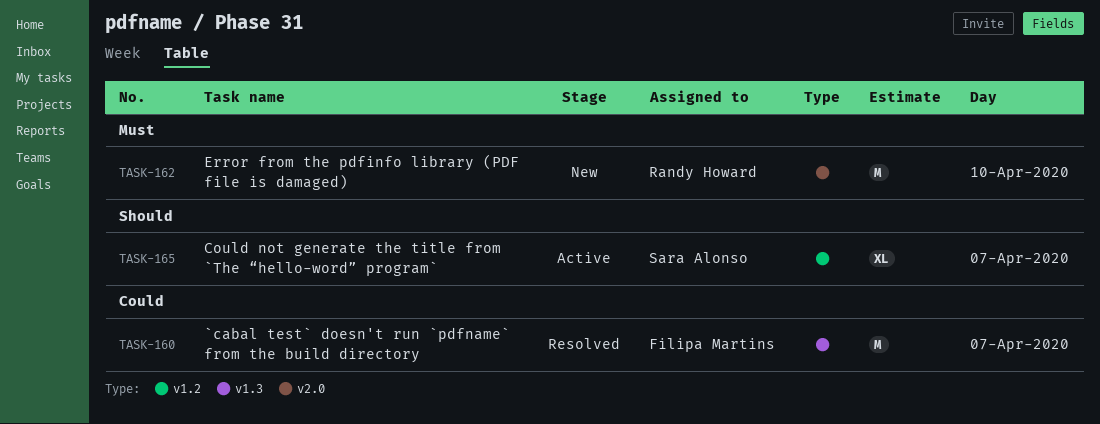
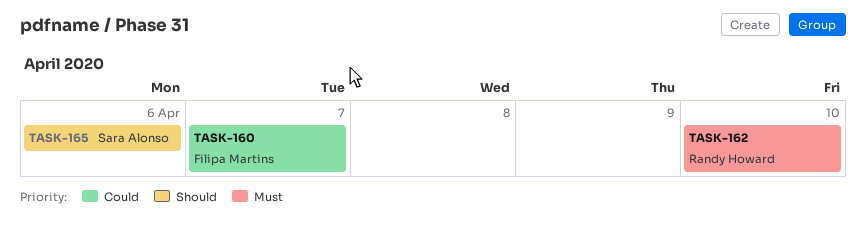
TASK-165, day: Apr 7 -> Apr 6

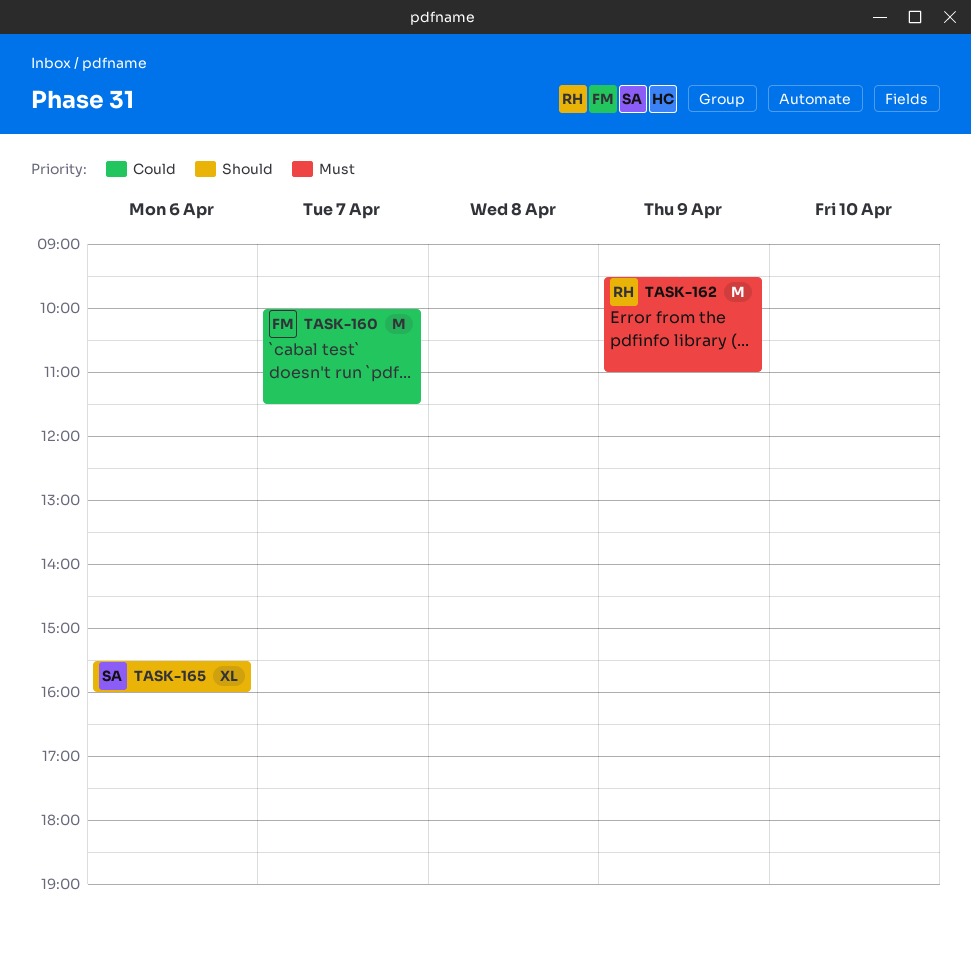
TASK-162, day: Apr 10 -> Apr 9

